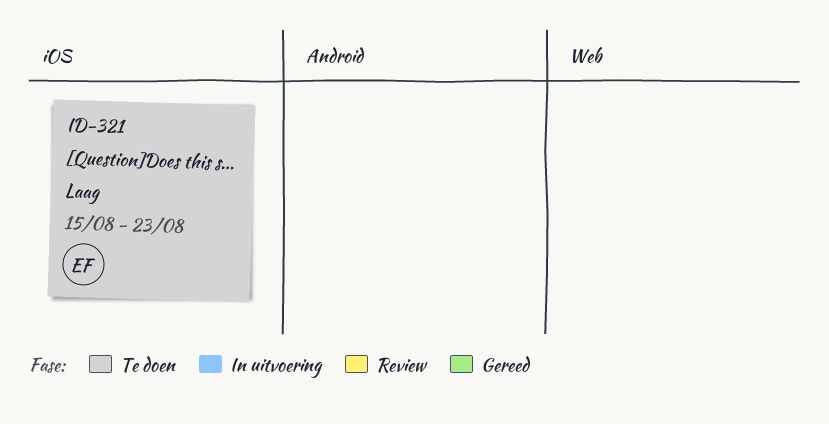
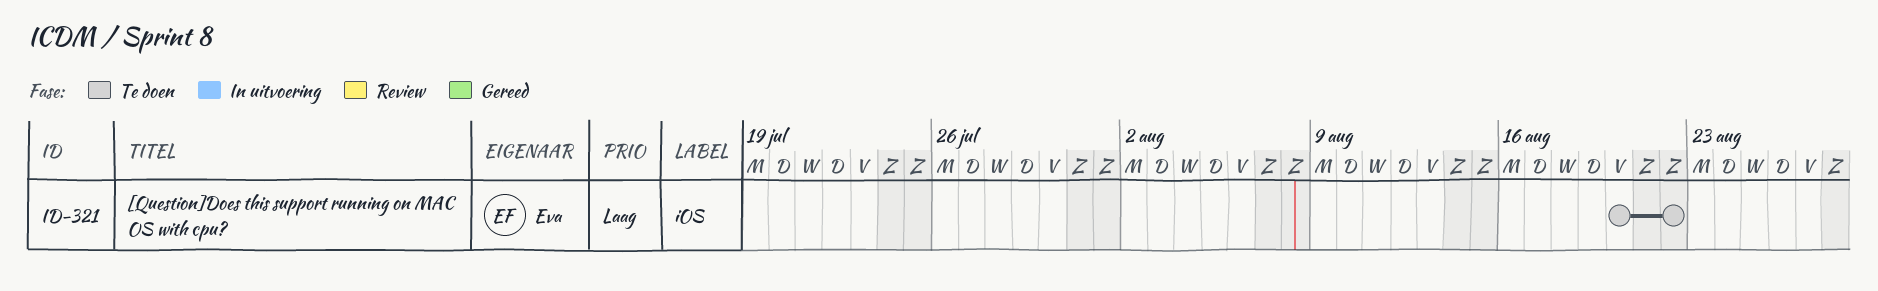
ID-321, start: Aug 15 -> Aug 20
ID-321, due: Aug 23 -> Aug 22

